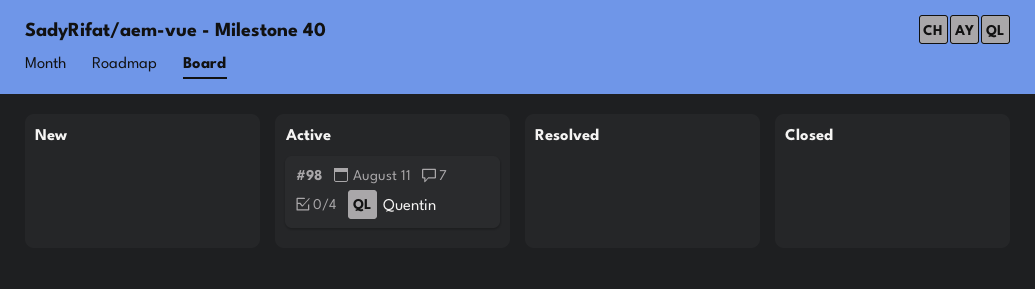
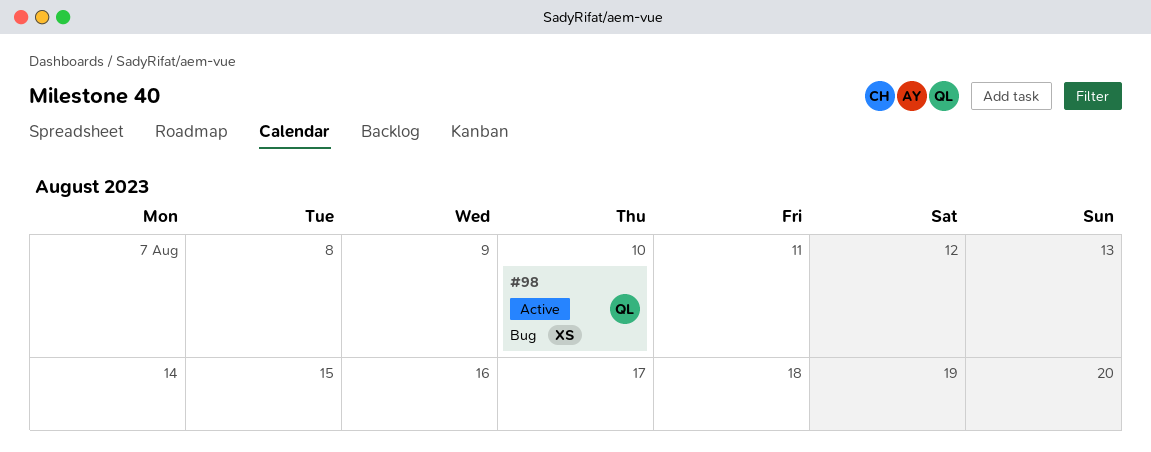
#98, due: Aug 11 -> Aug 10

